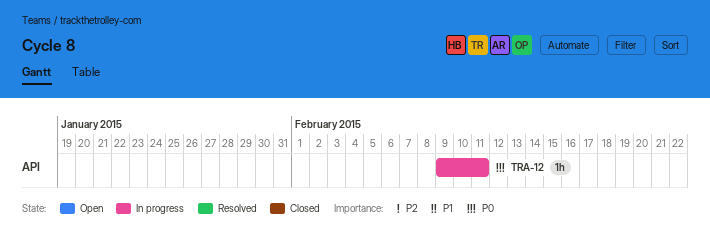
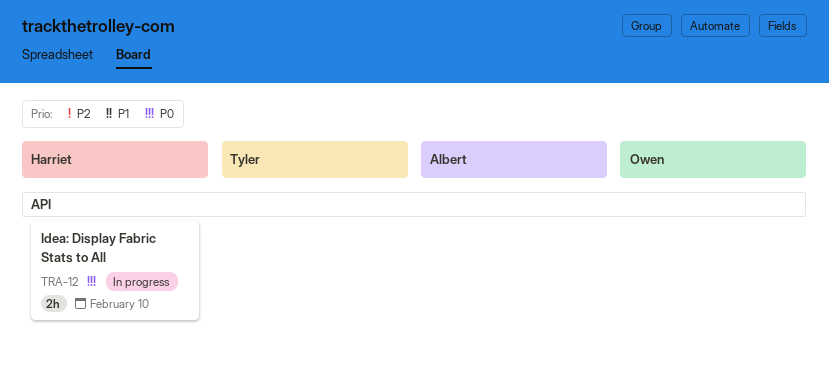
TRA-12, estimate: 1h -> 2h
TRA-12, due: Feb 11 -> Feb 10

